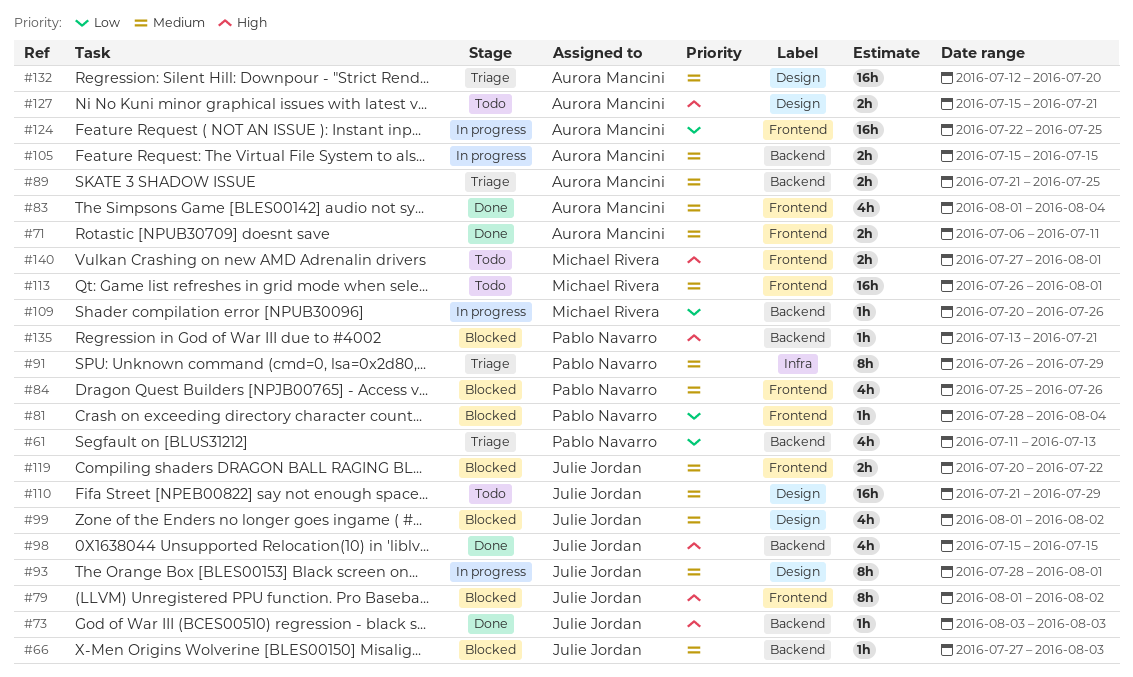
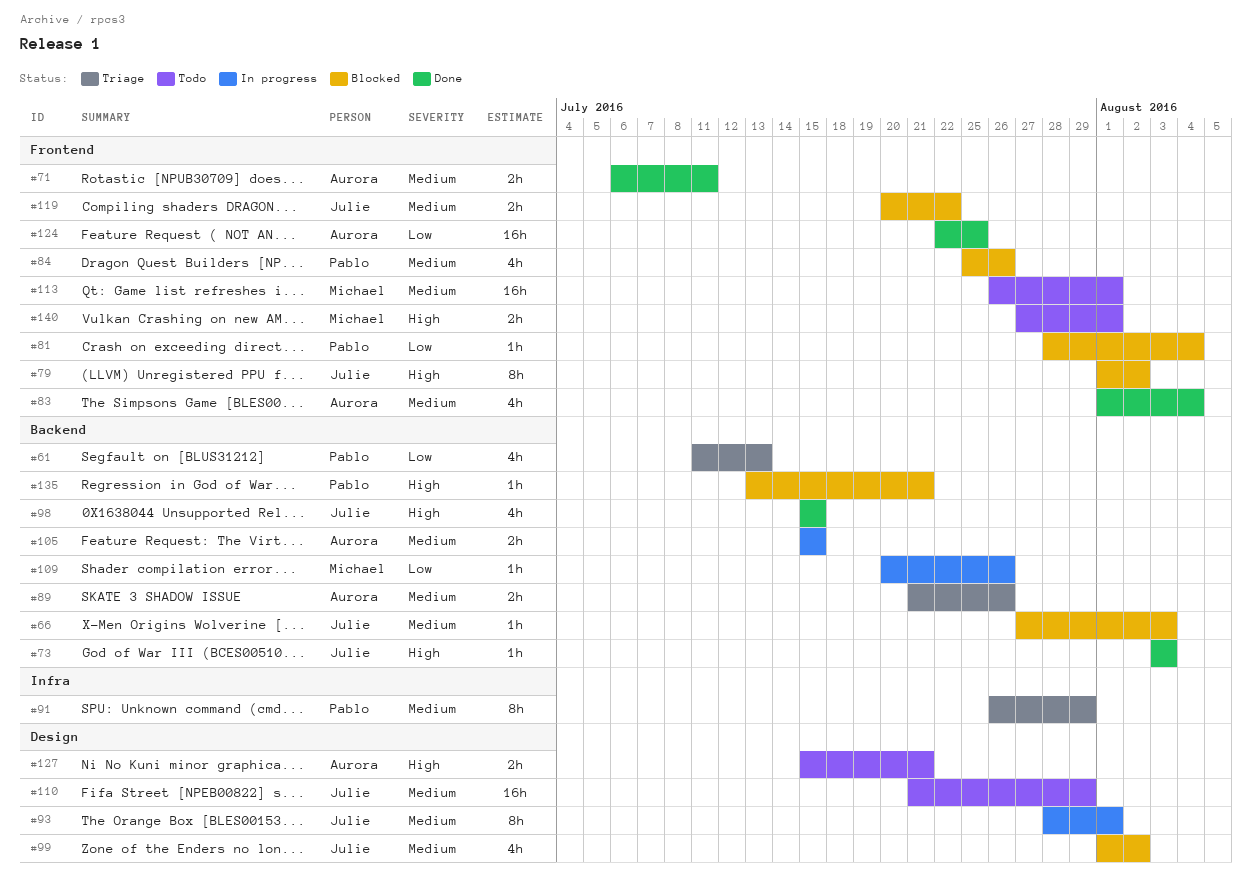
#89, due: Jul 25 -> Jul 26
#124, status: In progress -> Done
#132: present -> none

